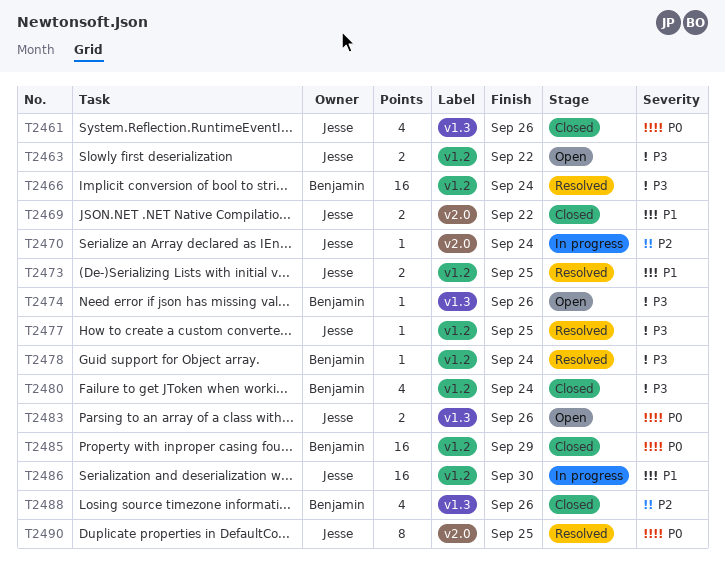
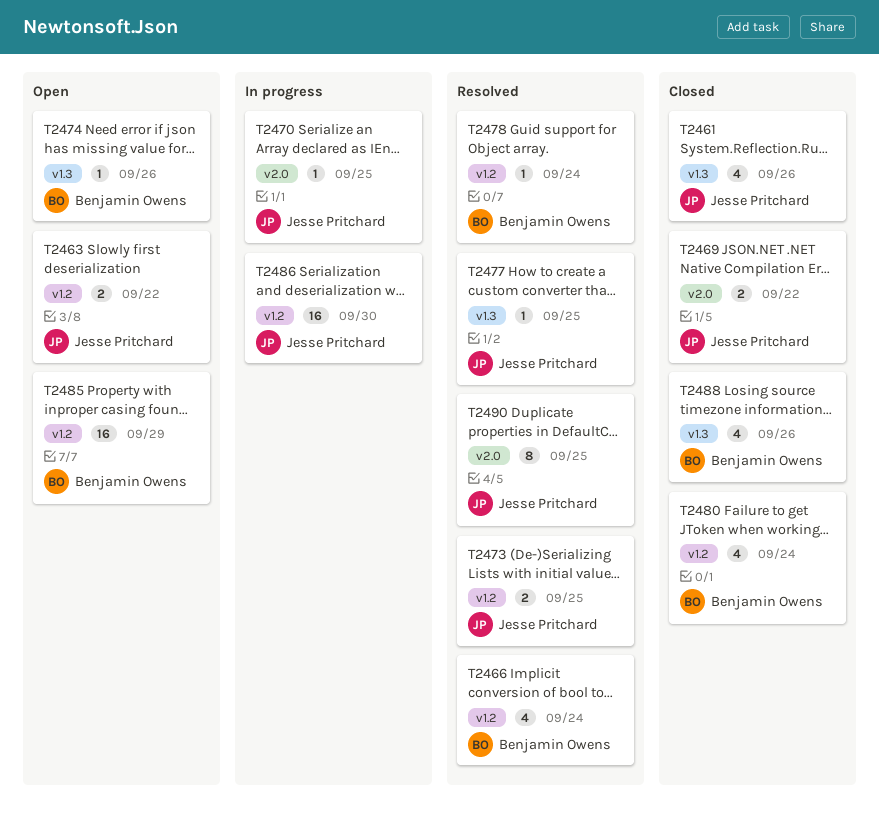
T2466, estimate: 16 -> 4
T2470, due: Sep 24 -> Sep 25
T2477, label: v1.2 -> v1.3
T2483: present -> none
T2485, status: Closed -> Open

